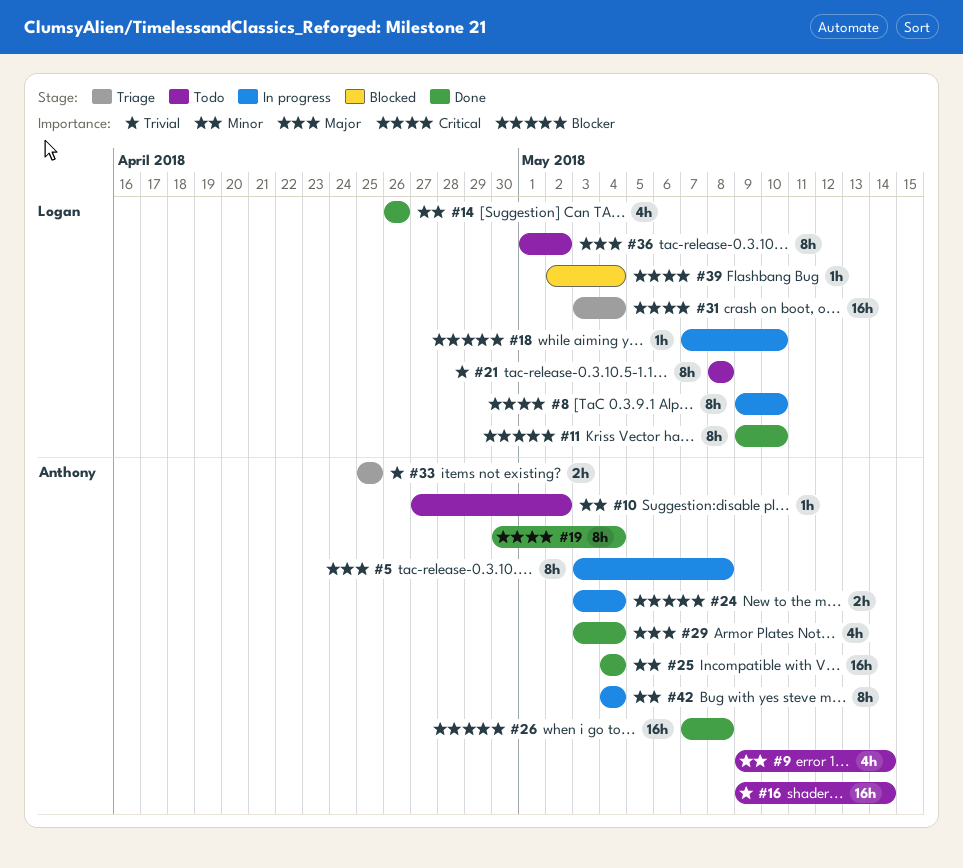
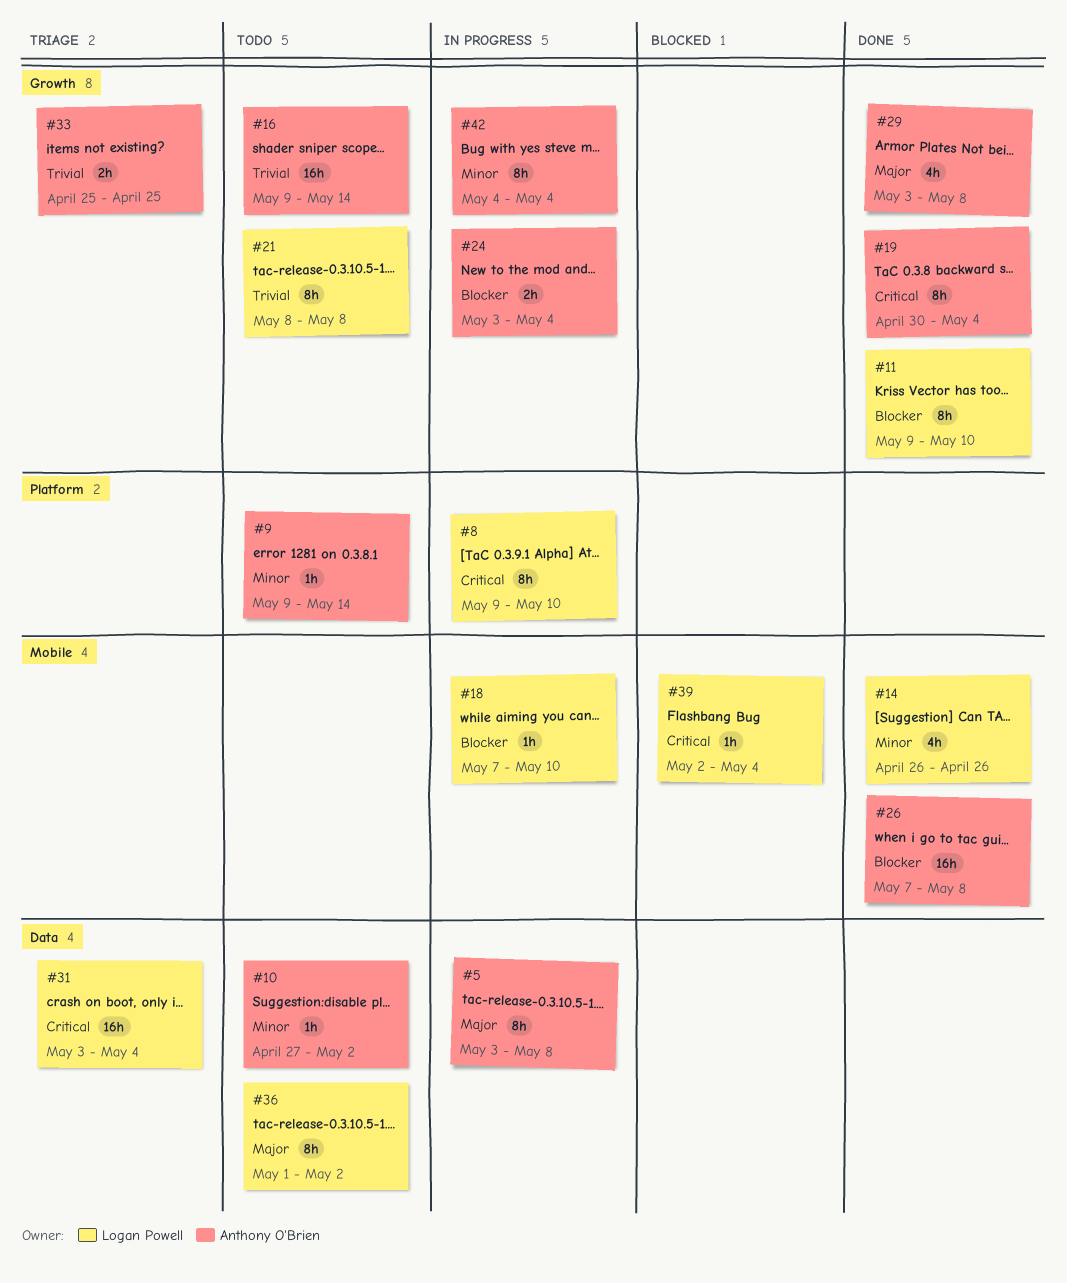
#9, estimate: 4h -> 1h
#25: present -> none
#29, due: May 4 -> May 8

